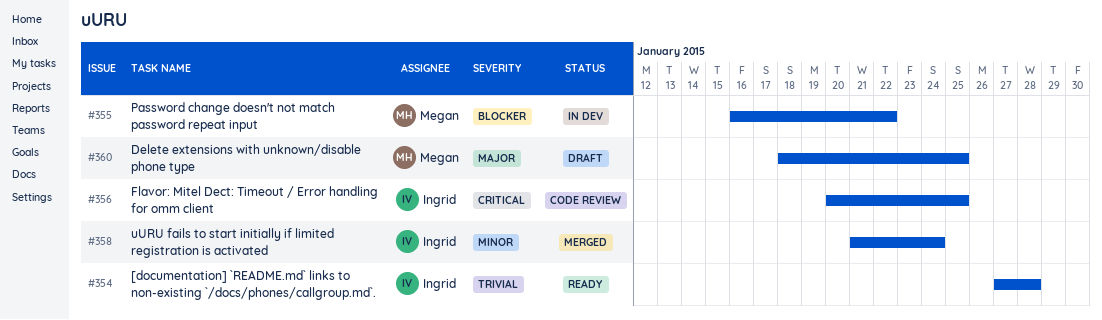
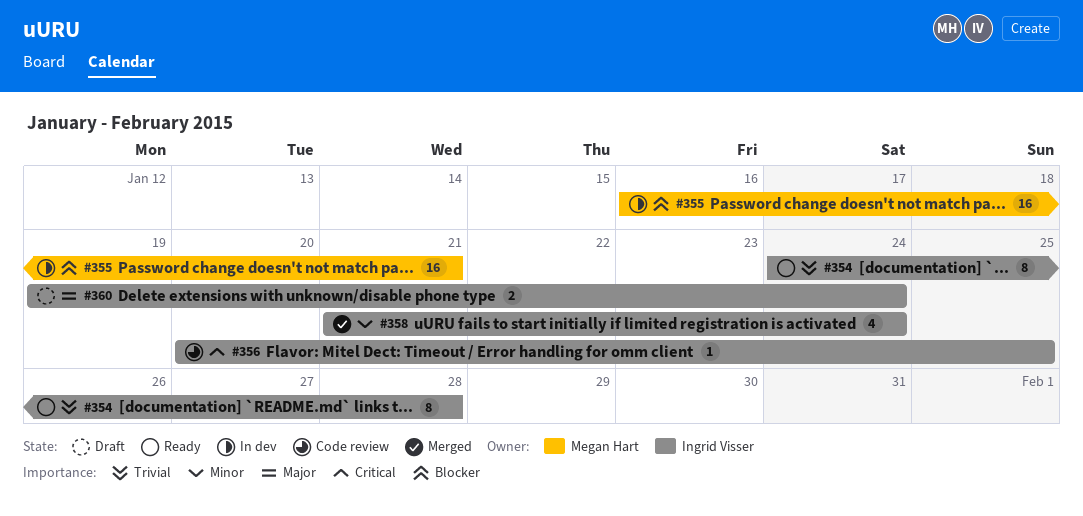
#354, start: Jan 27 -> Jan 24
#355, due: Jan 22 -> Jan 21
#360, owner: Megan Hart -> Ingrid Visser
#360, start: Jan 18 -> Jan 19
#360, due: Jan 25 -> Jan 24

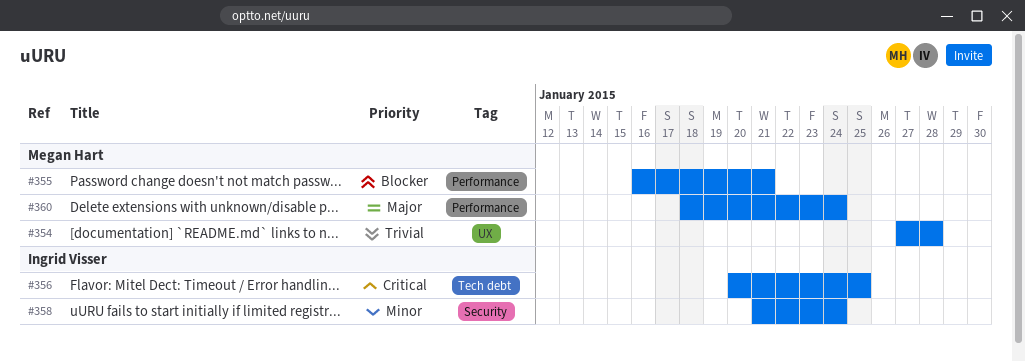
#354, owner: Ingrid Visser -> Megan Hart
#354, start: Jan 24 -> Jan 27
#360, owner: Ingrid Visser -> Megan Hart
#360, start: Jan 19 -> Jan 18

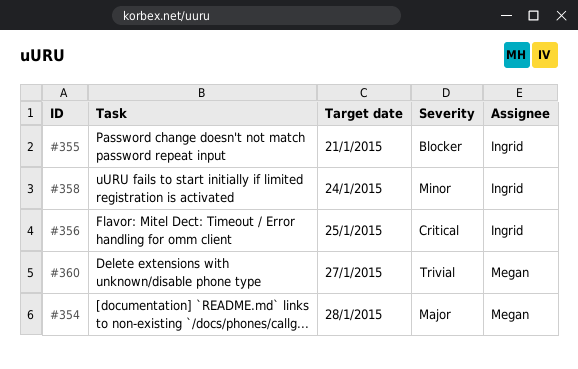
#354, priority: Trivial -> Major
#355, owner: Megan Hart -> Ingrid Visser
#360, priority: Major -> Trivial
#360, due: Jan 24 -> Jan 27

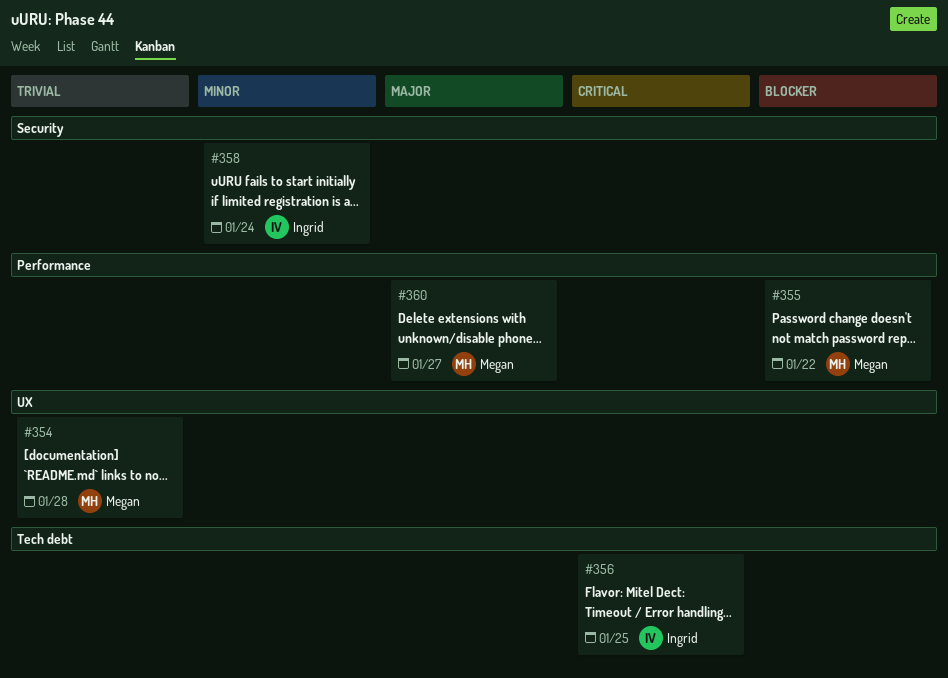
#354, priority: Major -> Trivial
#355, owner: Ingrid -> Megan
#355, due: Jan 21 -> Jan 22
#360, priority: Trivial -> Major

